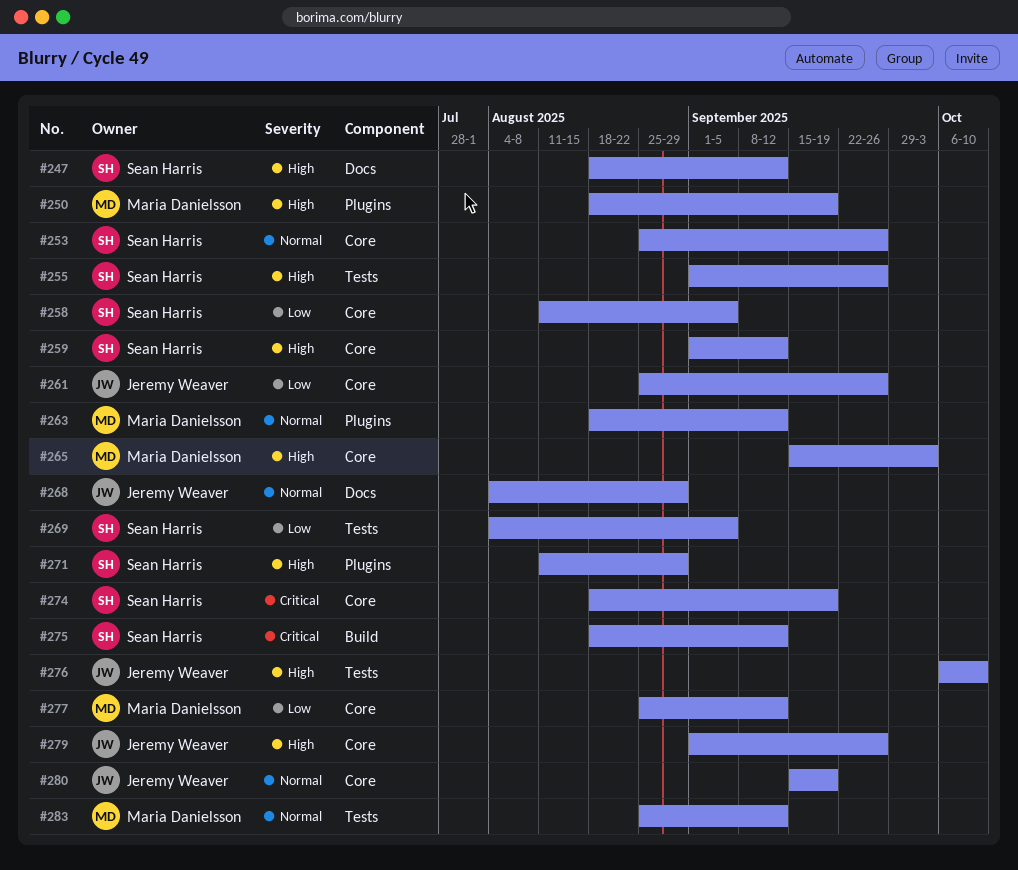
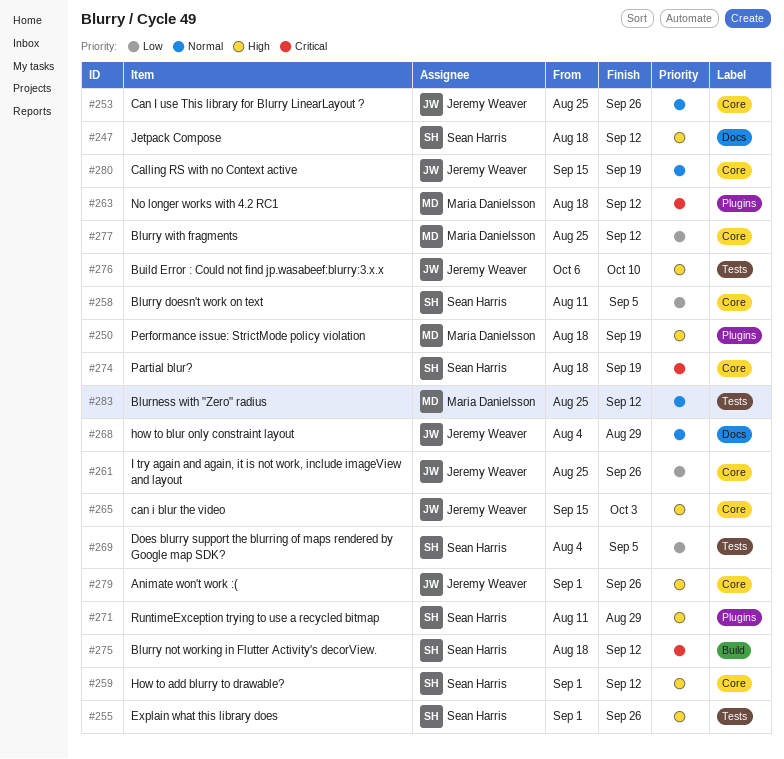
#253, owner: Sean Harris -> Jeremy Weaver
#263, priority: Normal -> Critical
#265, owner: Maria Danielsson -> Jeremy Weaver

